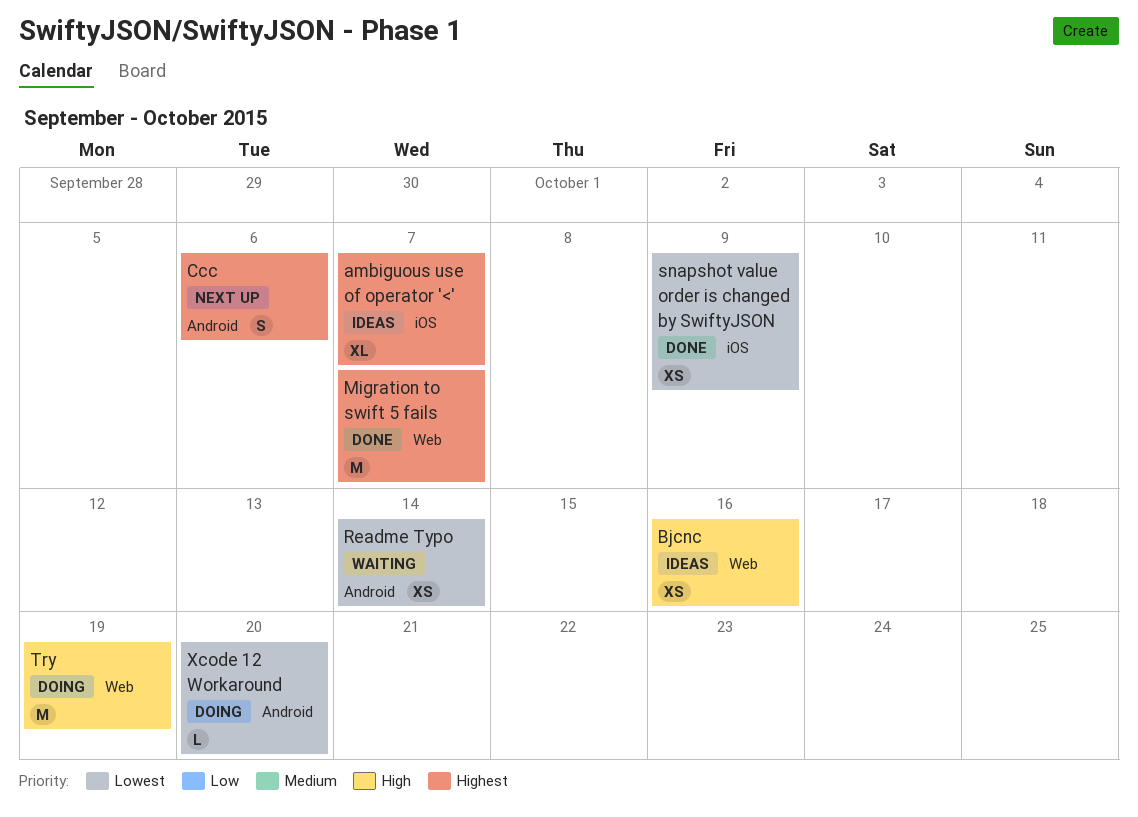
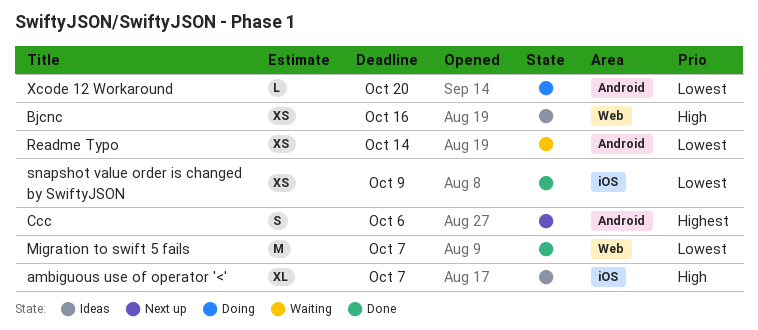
ambiguous use of operator '<', priority: Highest -> High
Migration to swift 5 fails, priority: Highest -> Lowest
Try: present -> none

